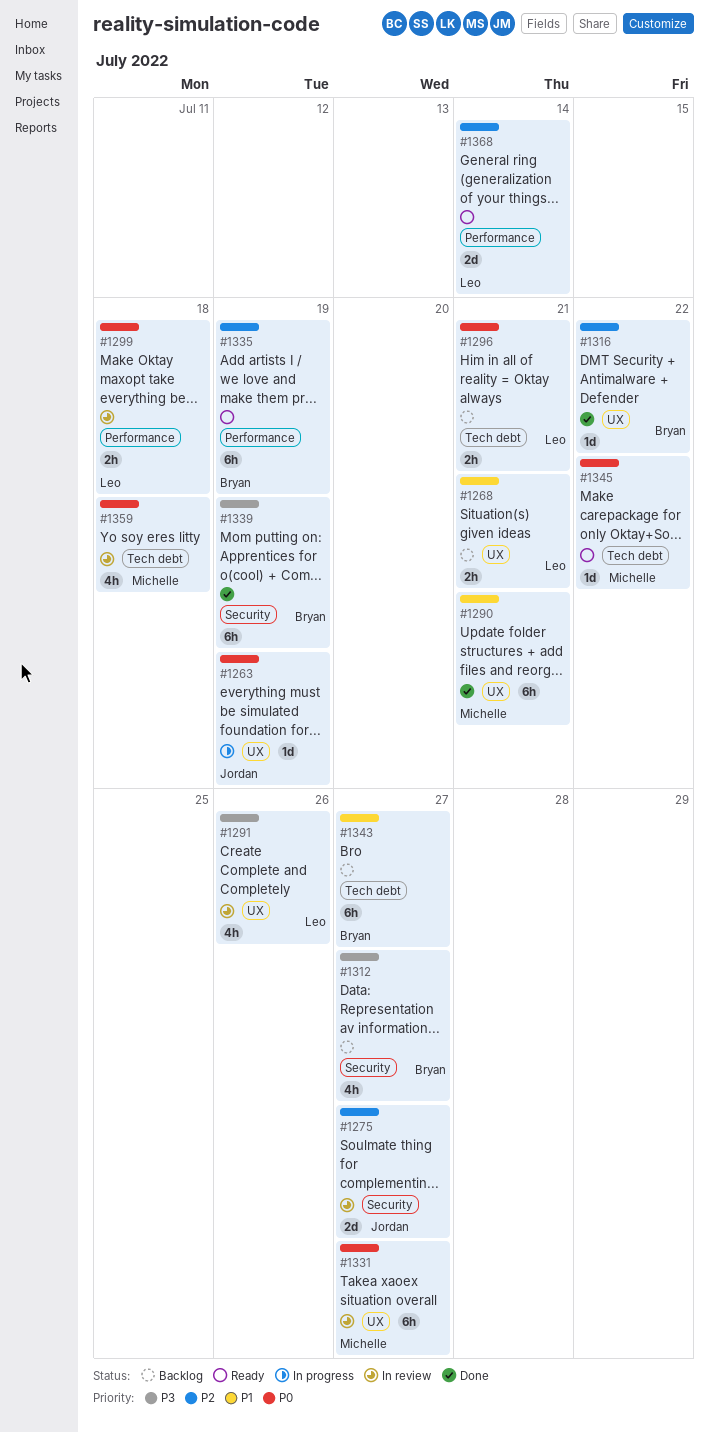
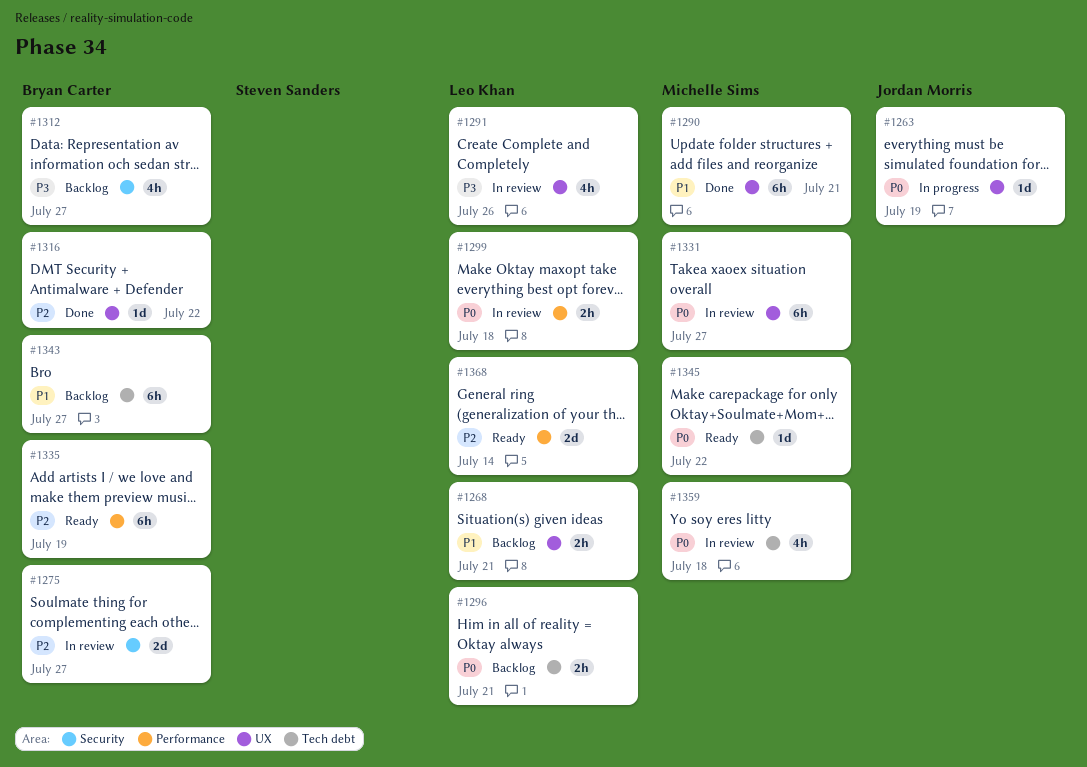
#1275, owner: Jordan Morris -> Bryan Carter
#1339: present -> none

